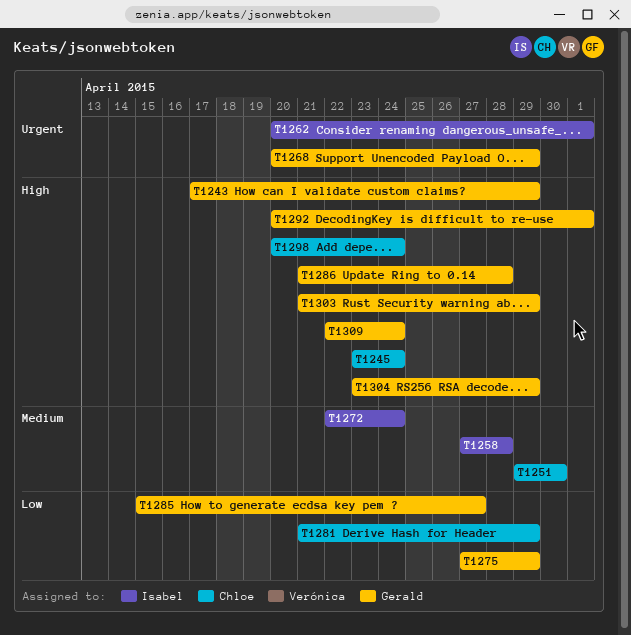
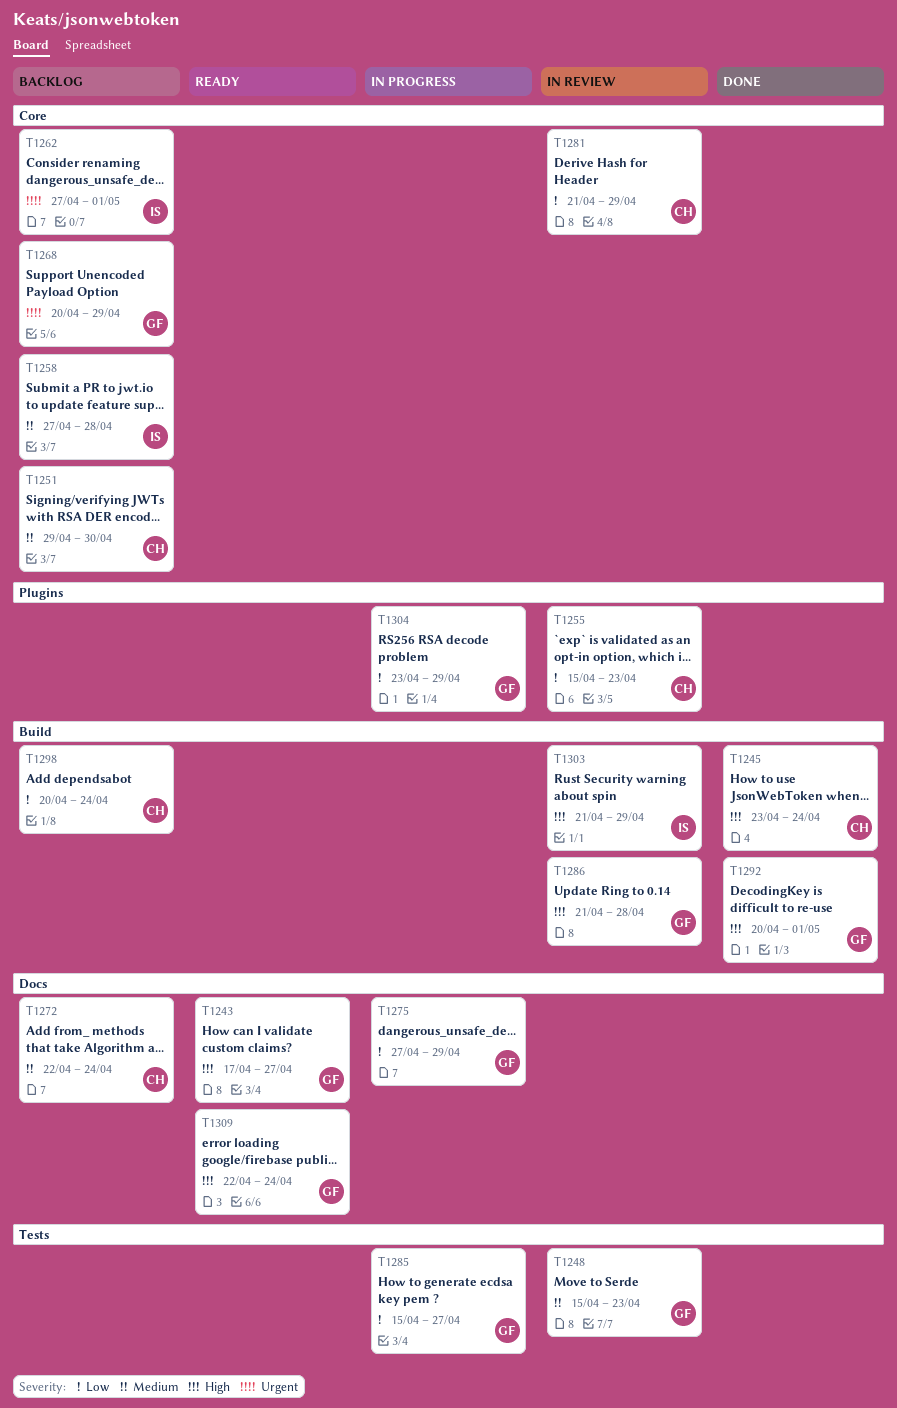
T1243, due: Apr 29 -> Apr 27
T1248: none -> present
T1255: none -> present
T1262, start: Apr 20 -> Apr 27
T1272, owner: Isabel -> Chloe
T1298, priority: High -> Low
T1303, owner: Gerald -> Isabel
T1304, priority: High -> Low

